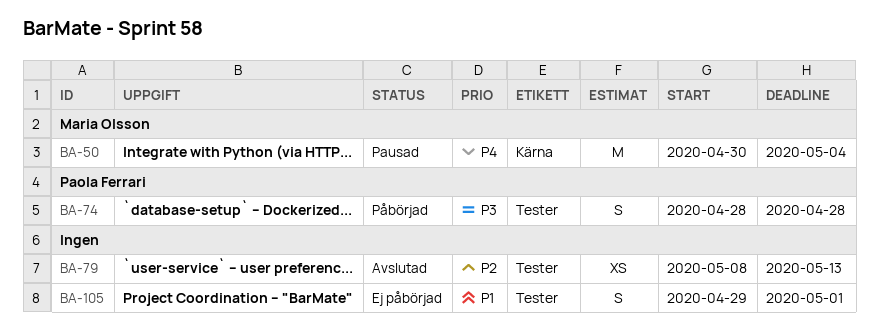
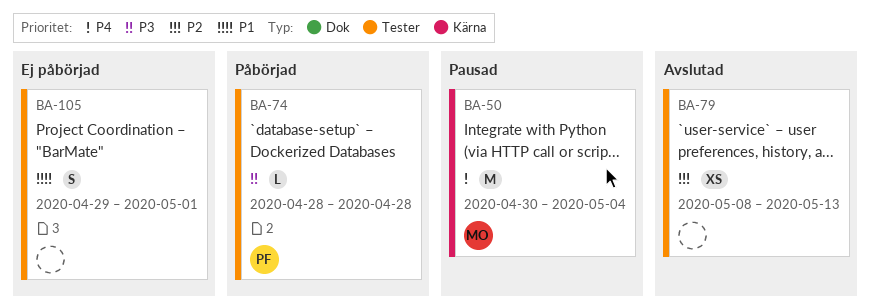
BA-74, estimate: S -> L

